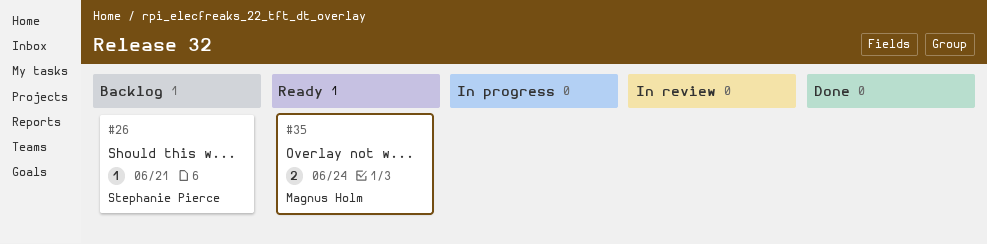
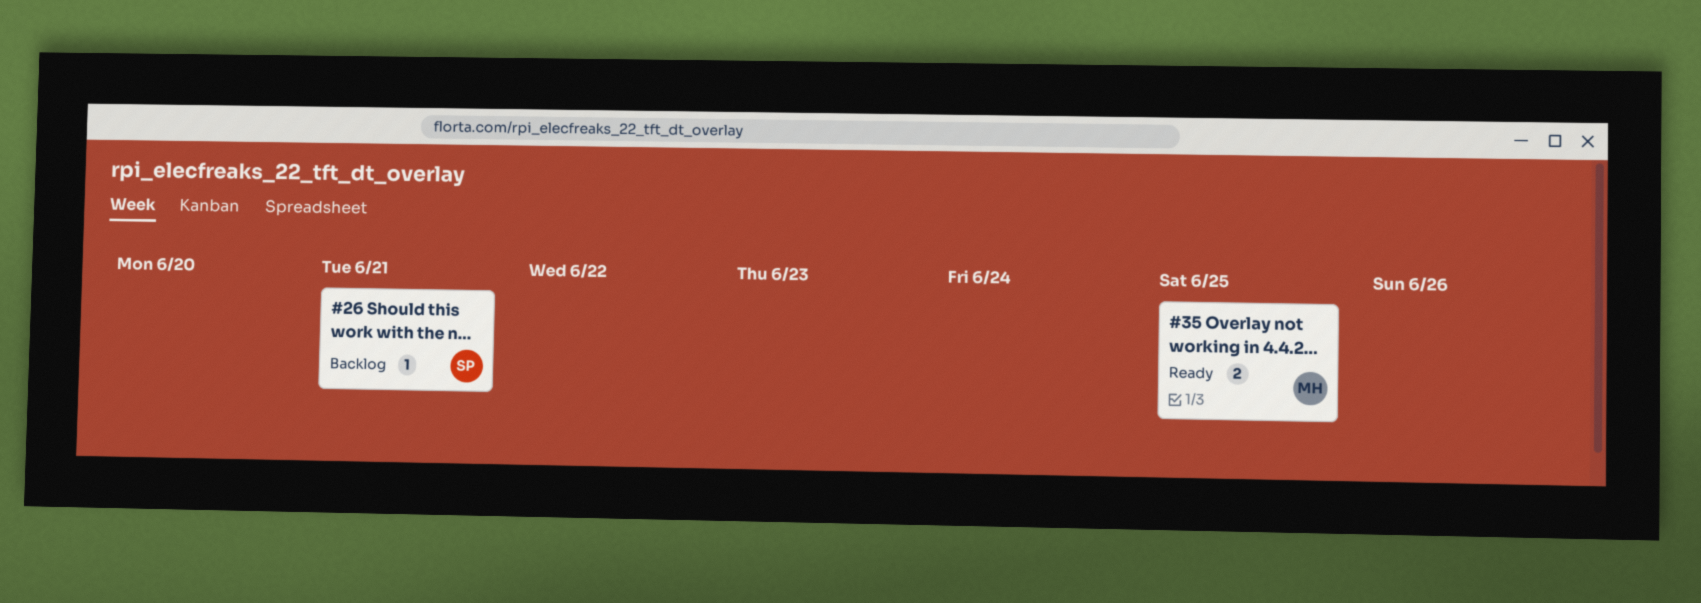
#35, due: Jun 24 -> Jun 25

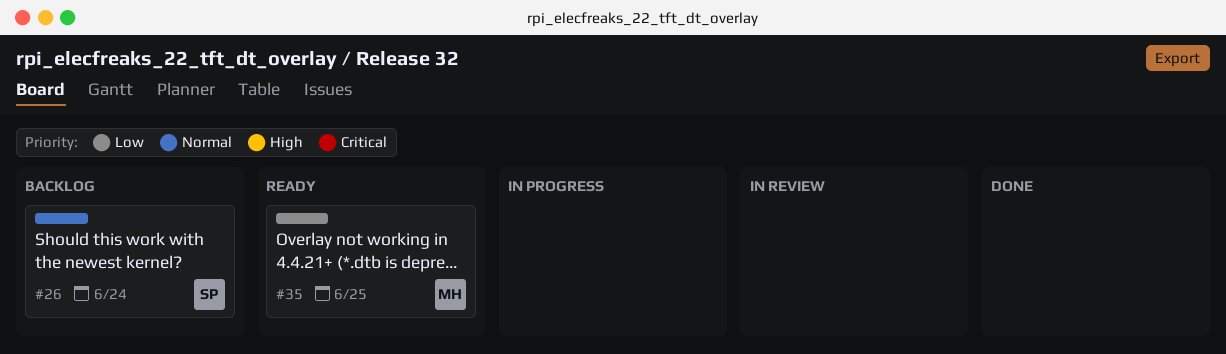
#26, due: Jun 21 -> Jun 24

